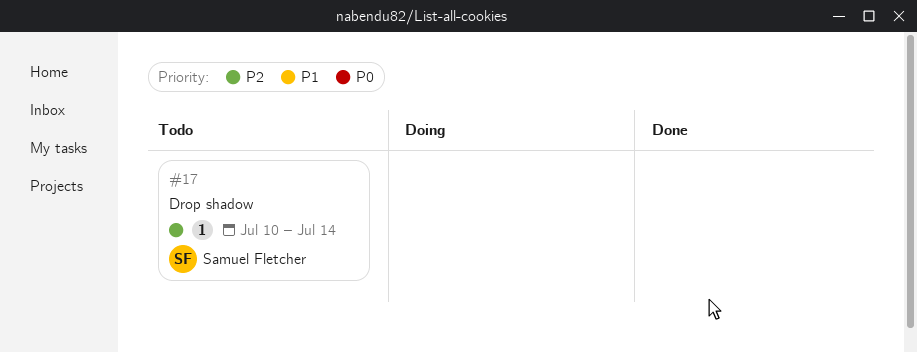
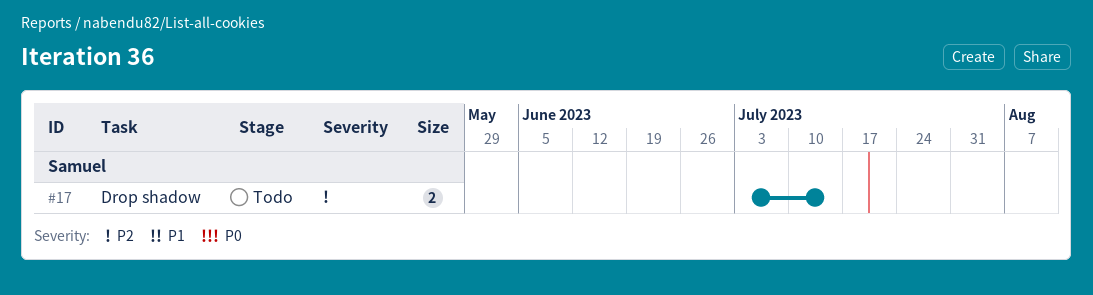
#17, estimate: 1 -> 2
#17, start: Jul 10 -> Jul 3

